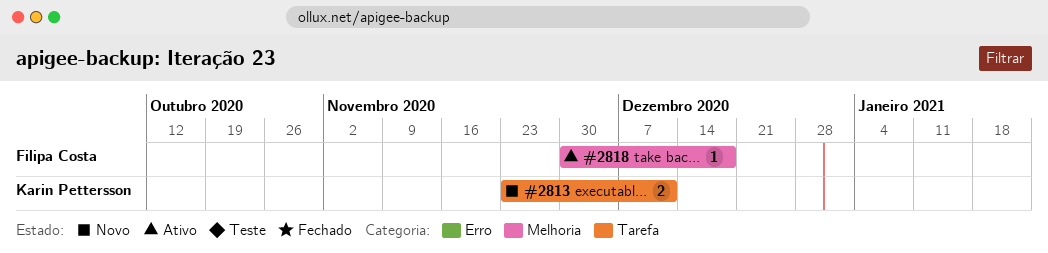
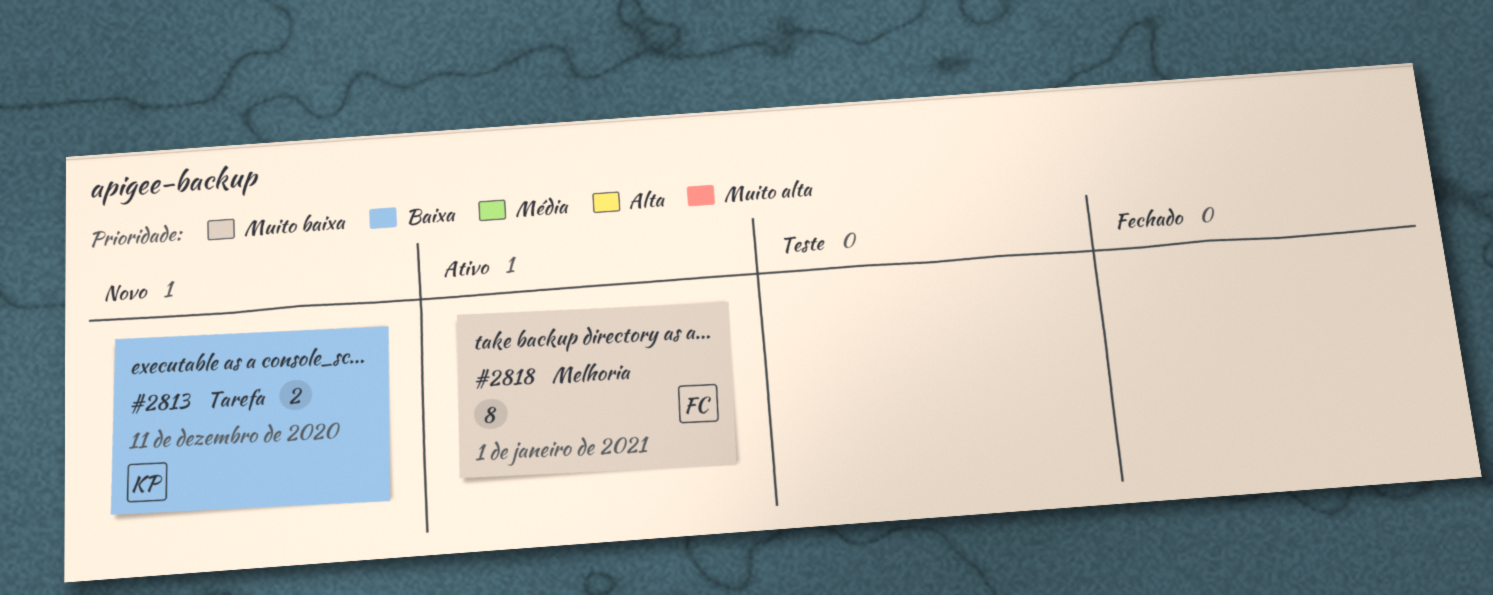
#2818, estimate: 1 -> 8
#2818, due: Dec 18 -> Jan 1

